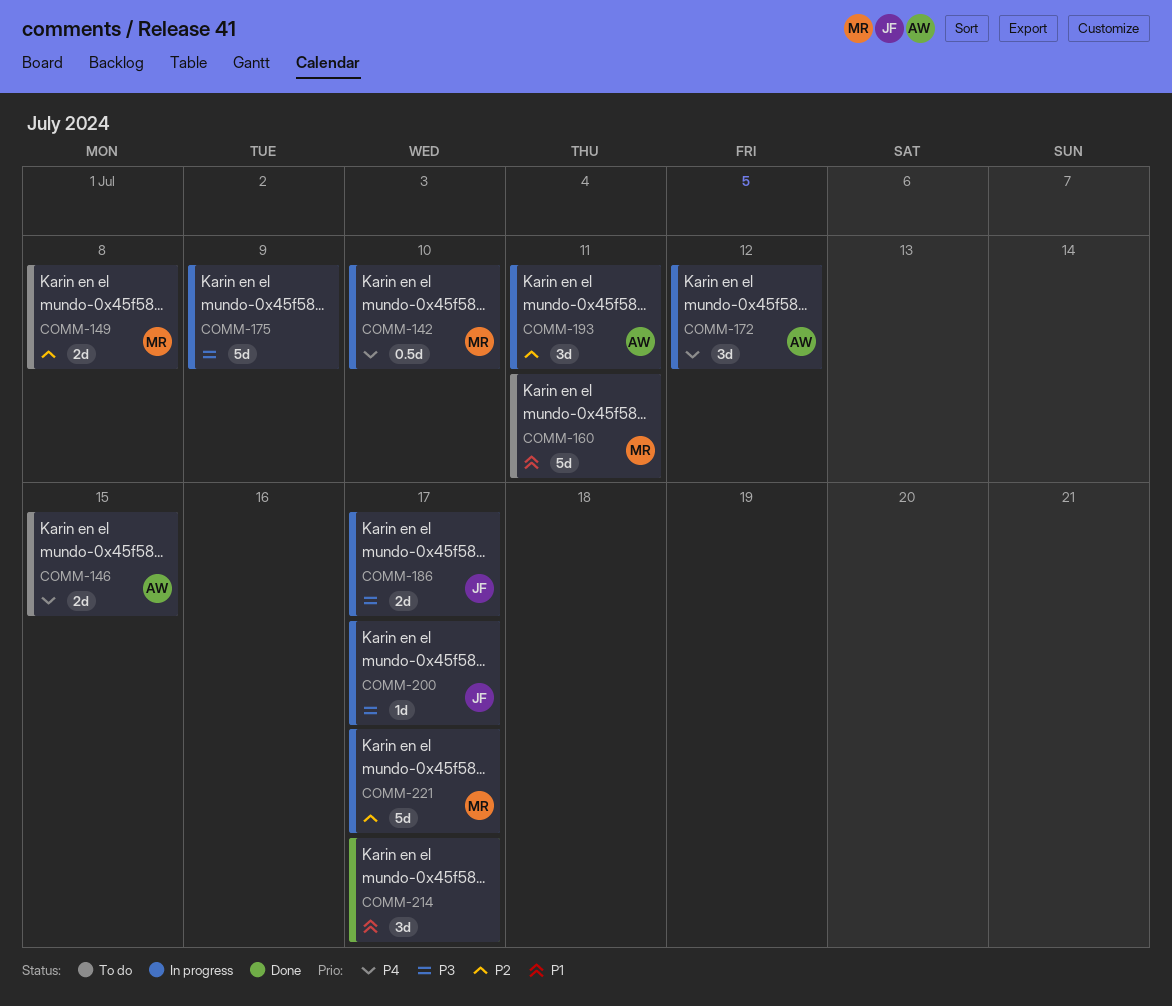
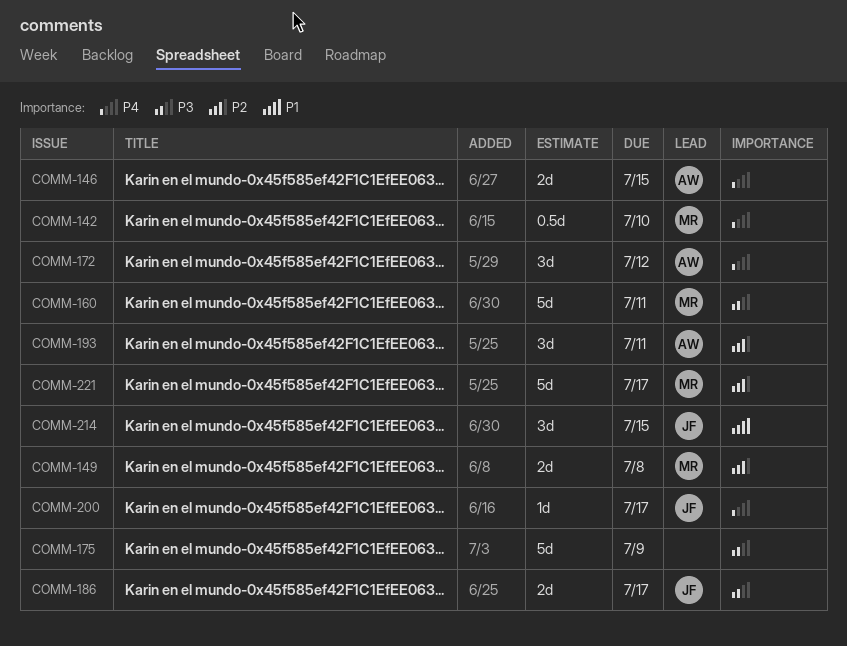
COMM-160, priority: P1 -> P3
COMM-200, priority: P3 -> P4
COMM-214, owner: none -> JF
COMM-214, due: Jul 17 -> Jul 15

